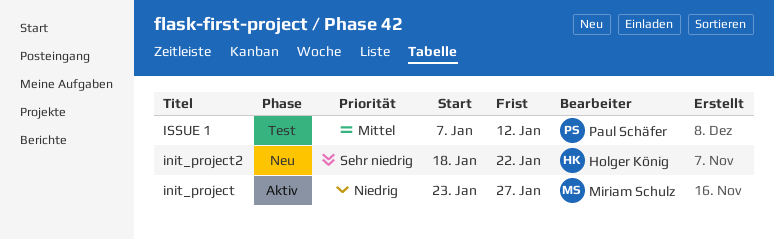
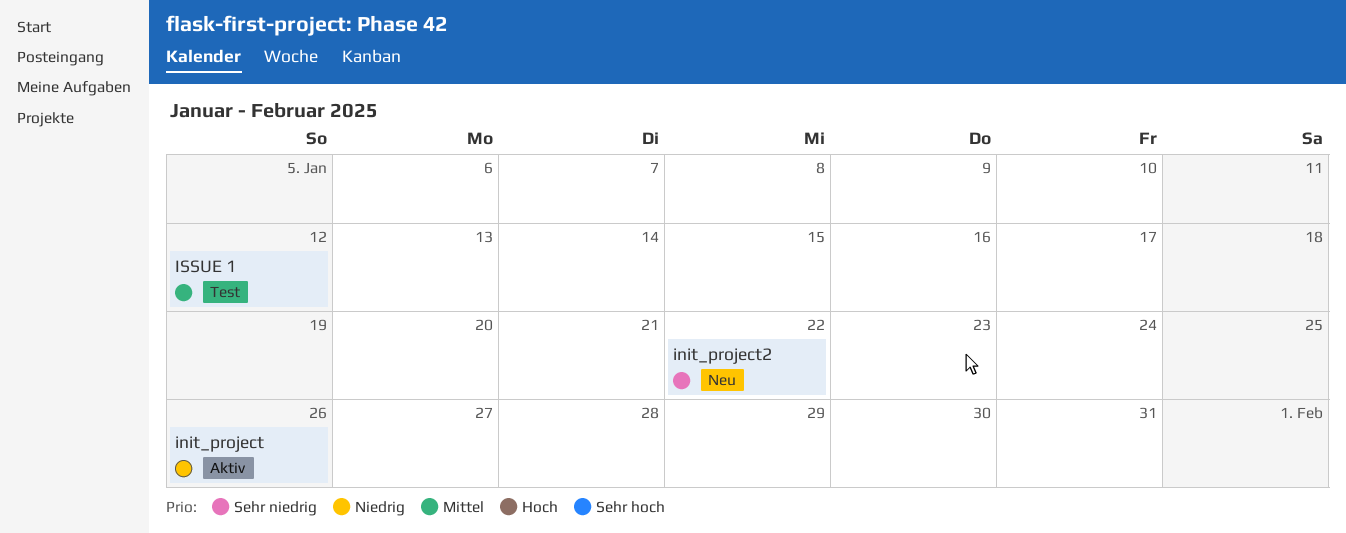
init_project, due: Jan 27 -> Jan 26

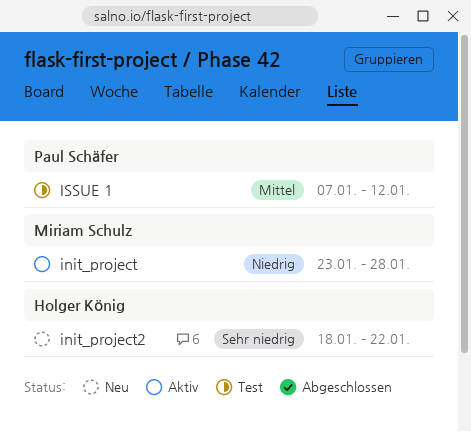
init_project, due: Jan 26 -> Jan 28

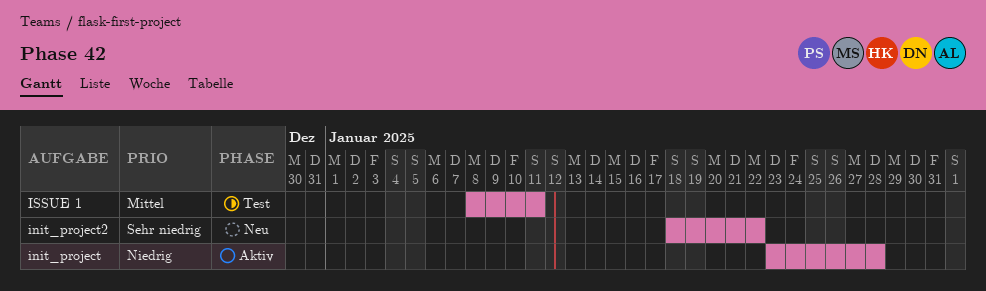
ISSUE 1, start: Jan 7 -> Jan 8
ISSUE 1, due: Jan 12 -> Jan 11

